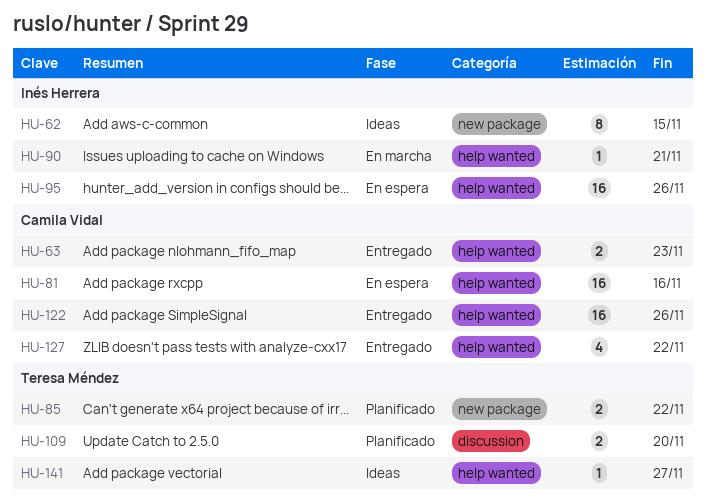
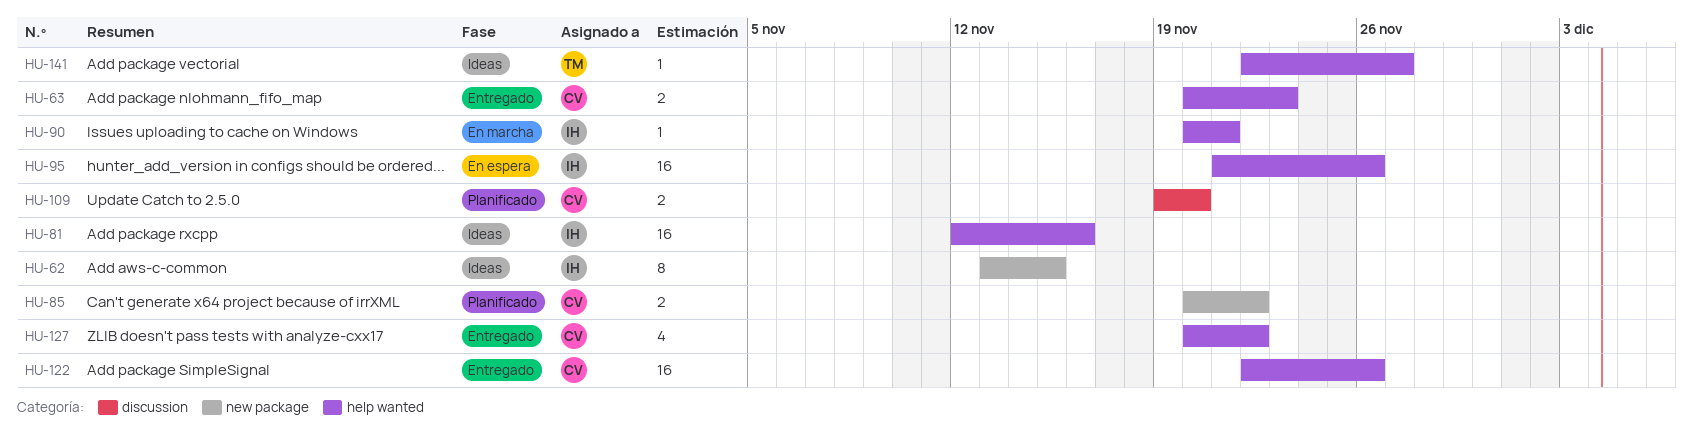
HU-81, status: En espera -> Ideas
HU-81, owner: Camila Vidal -> Inés Herrera
HU-85, owner: Teresa Méndez -> Camila Vidal
HU-109, owner: Teresa Méndez -> Camila Vidal

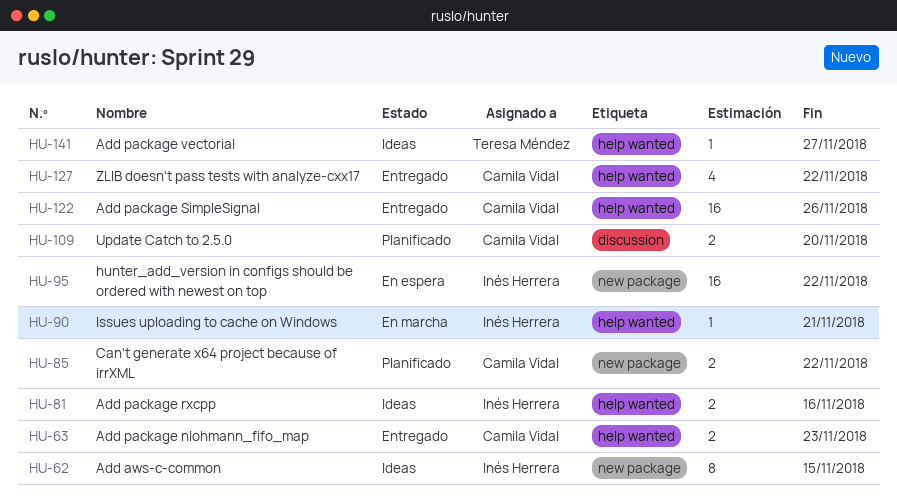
HU-81, estimate: 16 -> 2
HU-95, label: help wanted -> new package
HU-95, due: Nov 26 -> Nov 22

